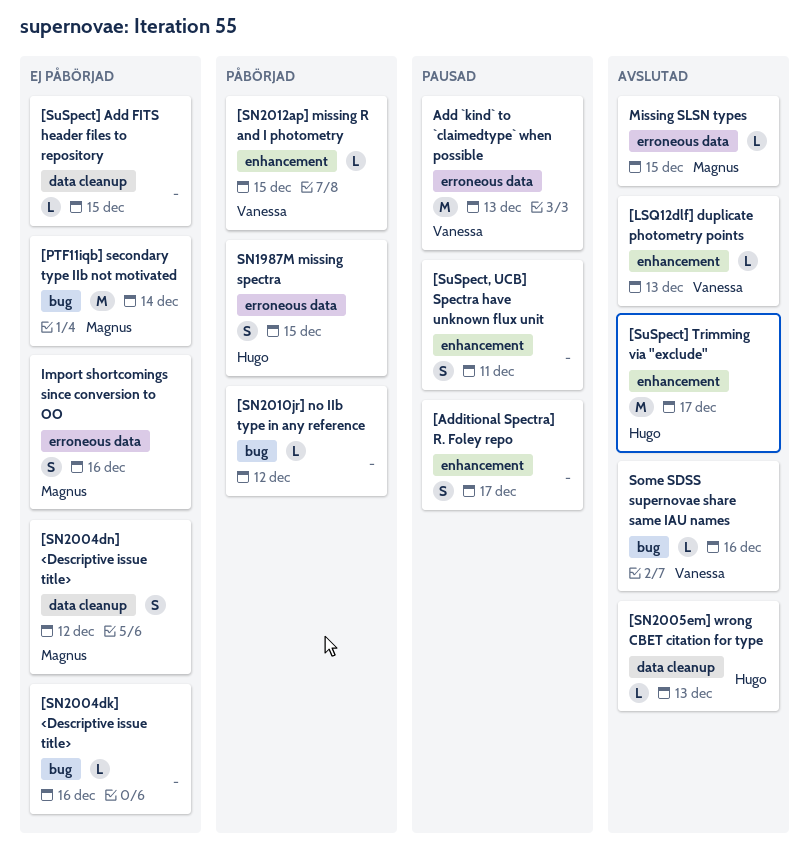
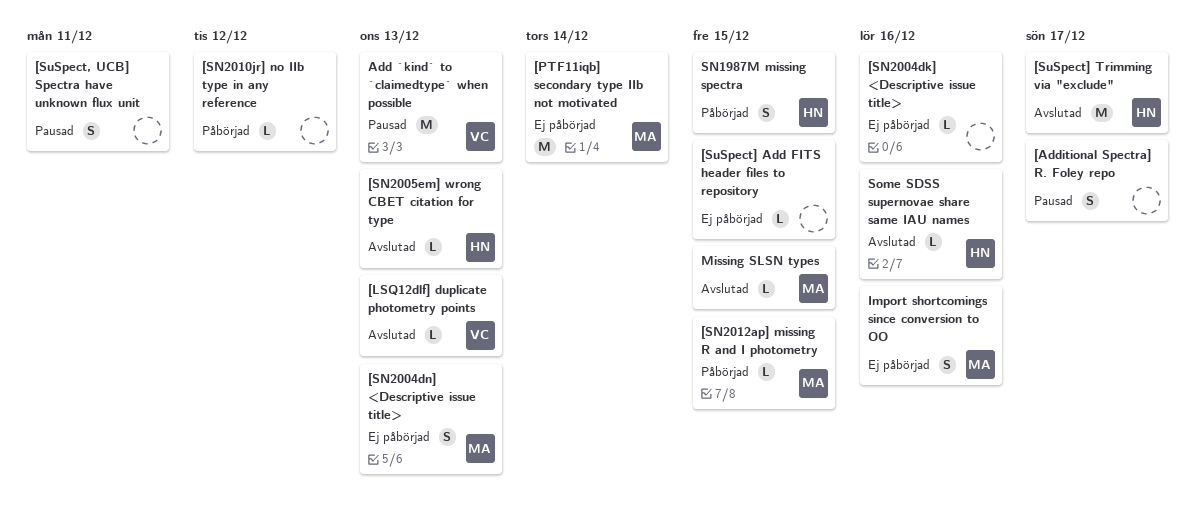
[SN2004dn] <Descriptive issue title>, due: Dec 12 -> Dec 13
[SN2012ap] missing R and I photometry, owner: Vanessa -> Magnus
Some SDSS supernovae share same IAU names, owner: Vanessa -> Hugo

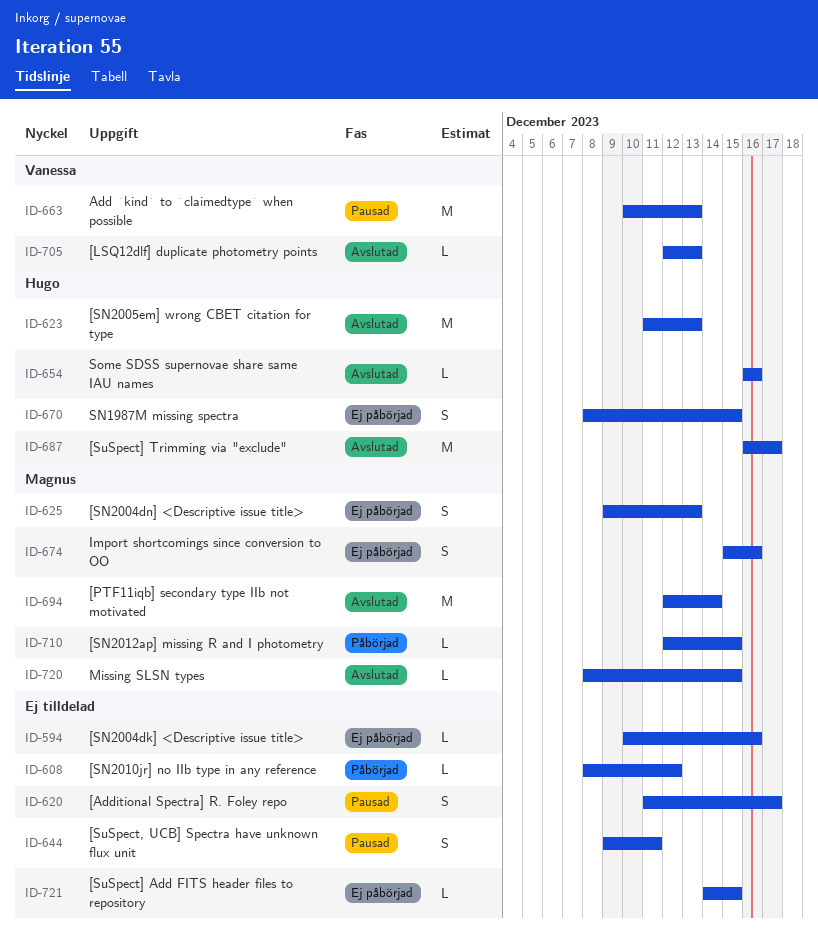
[PTF11iqb] secondary type IIb not motivated, status: Ej påbörjad -> Avslutad
[SN2005em] wrong CBET citation for type, estimate: L -> M
SN1987M missing spectra, status: Påbörjad -> Ej påbörjad

